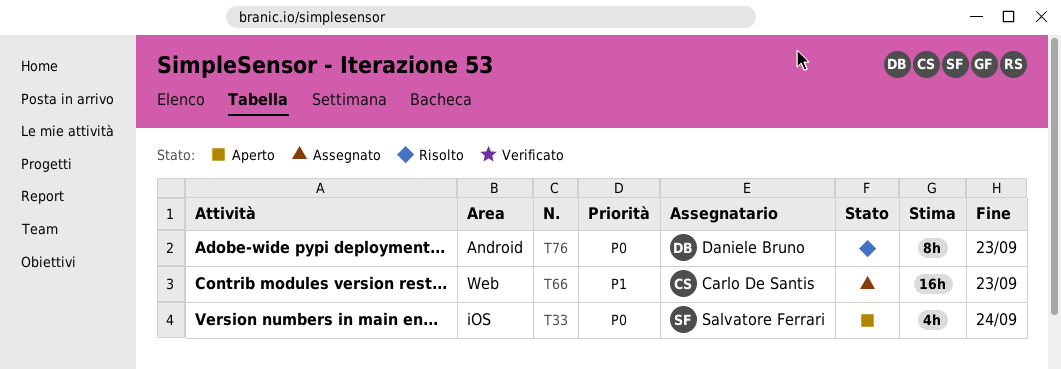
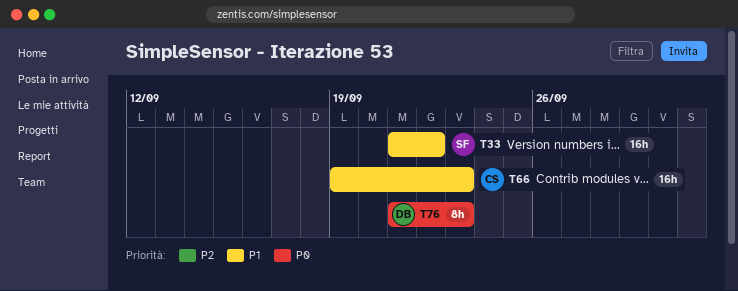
T33, priority: P0 -> P1
T33, estimate: 4h -> 16h
T33, due: Sep 24 -> Sep 22

